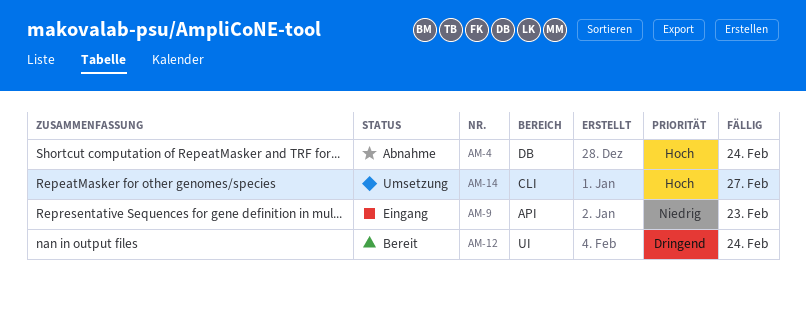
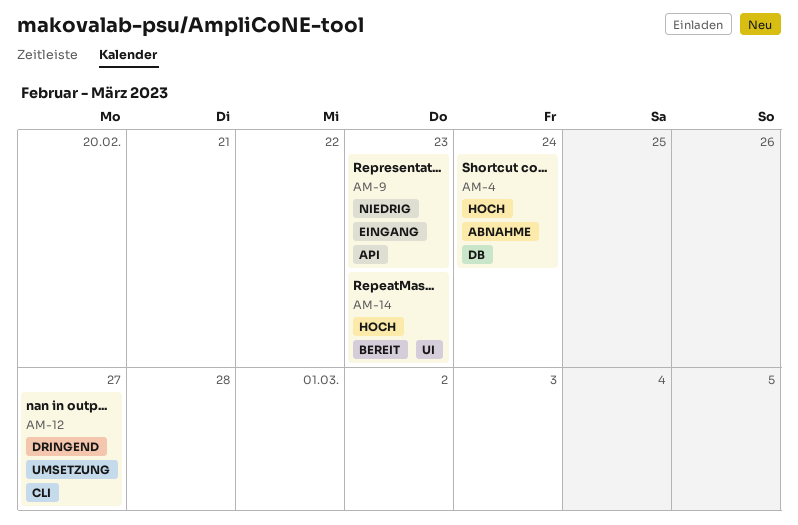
AM-12, status: Bereit -> Umsetzung
AM-12, label: UI -> CLI
AM-12, due: Feb 24 -> Feb 27
AM-14, status: Umsetzung -> Bereit
AM-14, label: CLI -> UI
AM-14, due: Feb 27 -> Feb 23

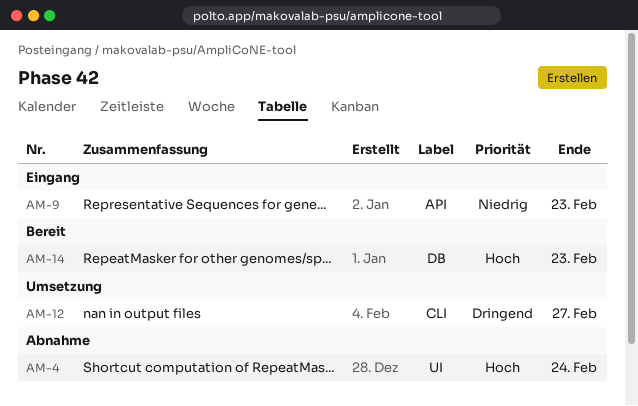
AM-4, label: DB -> UI
AM-14, label: UI -> DB

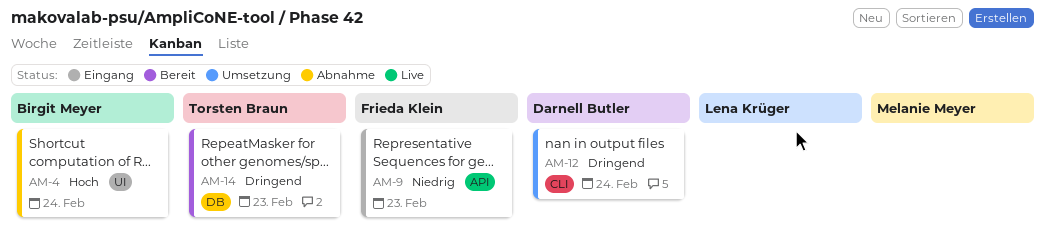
AM-12, due: Feb 27 -> Feb 24
AM-14, priority: Hoch -> Dringend

